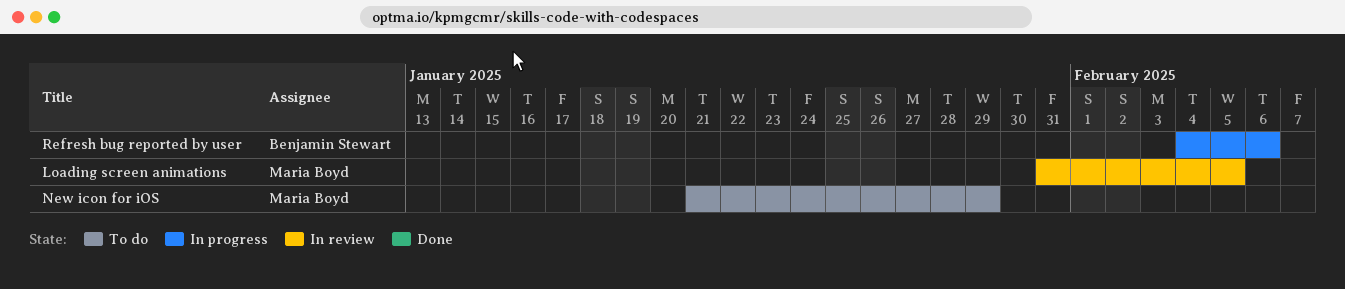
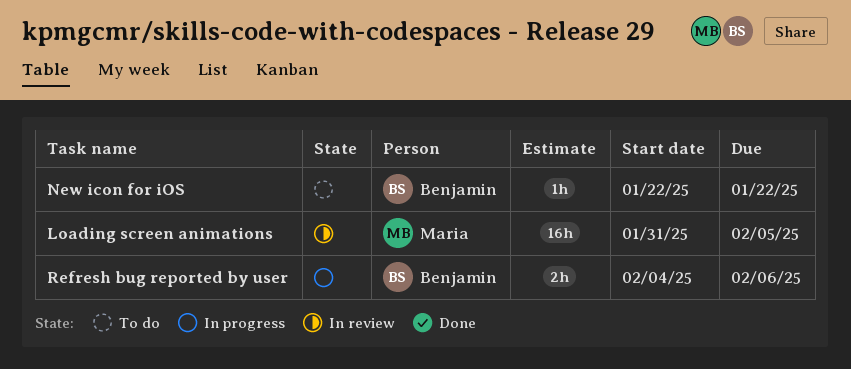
New icon for iOS, owner: Maria Boyd -> Benjamin Stewart
New icon for iOS, start: Jan 21 -> Jan 22
New icon for iOS, due: Jan 29 -> Jan 22

